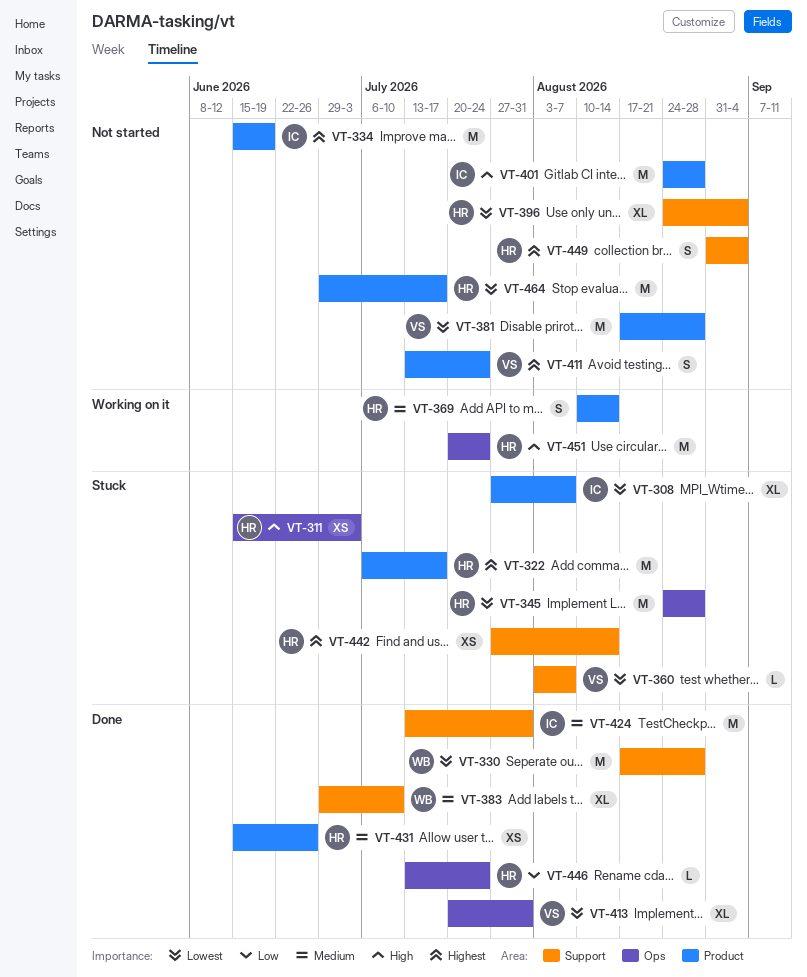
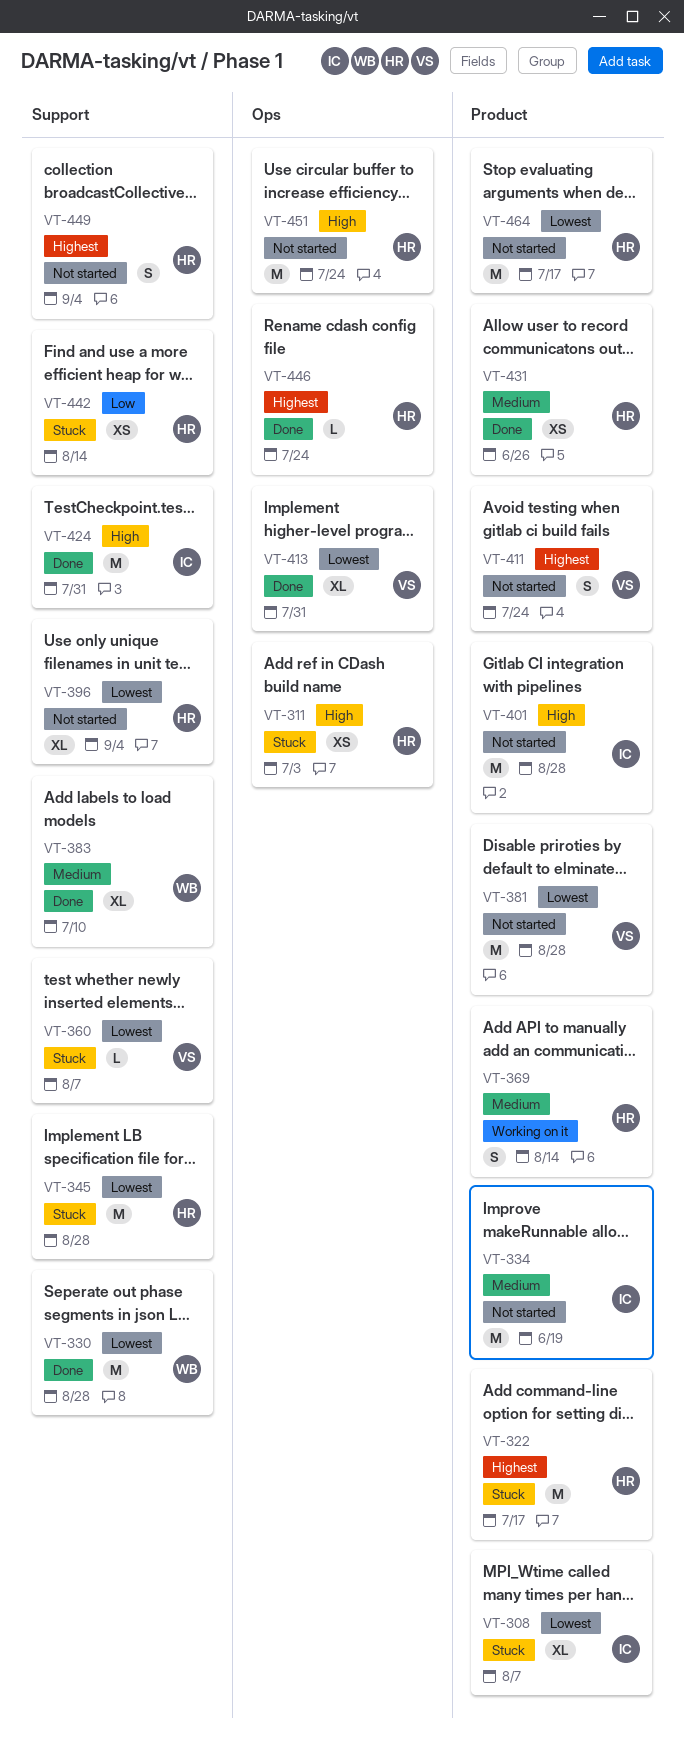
VT-334, priority: Highest -> Medium
VT-345, label: Ops -> Support
VT-424, priority: Medium -> High
VT-442, priority: Highest -> Low
VT-446, priority: Low -> Highest
VT-451, status: Working on it -> Not started

